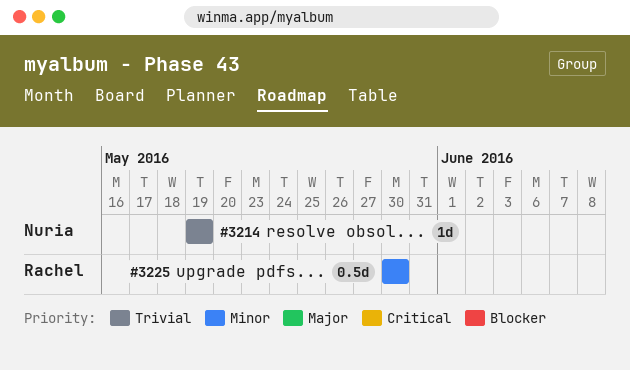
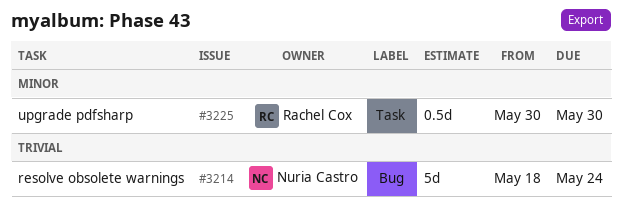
#3214, estimate: 1d -> 5d
#3214, start: May 19 -> May 18
#3214, due: May 19 -> May 24

